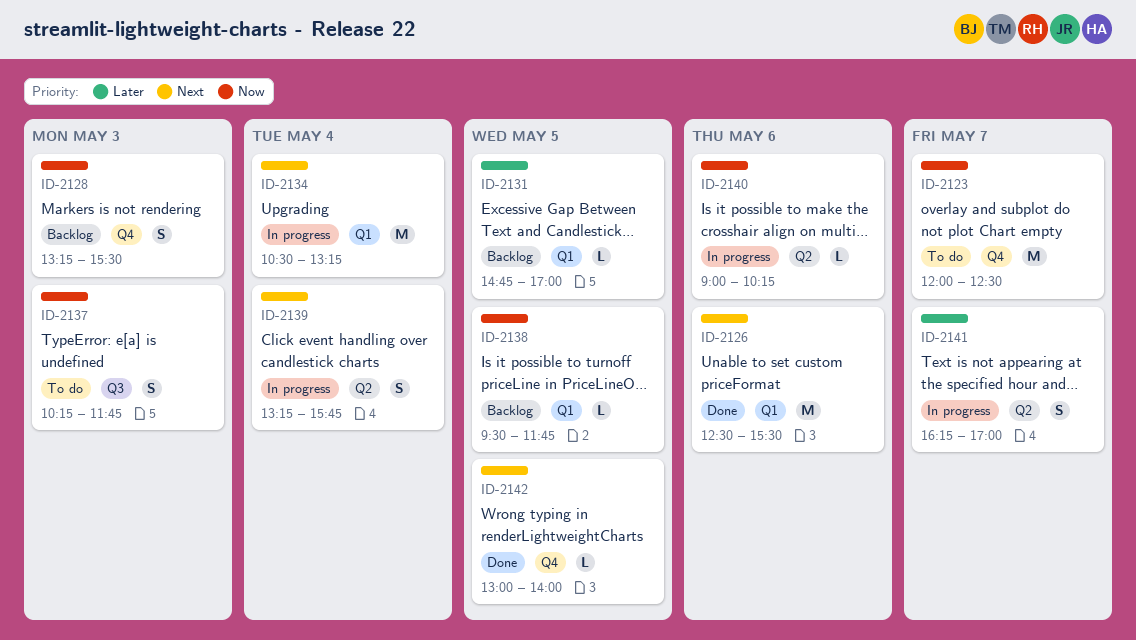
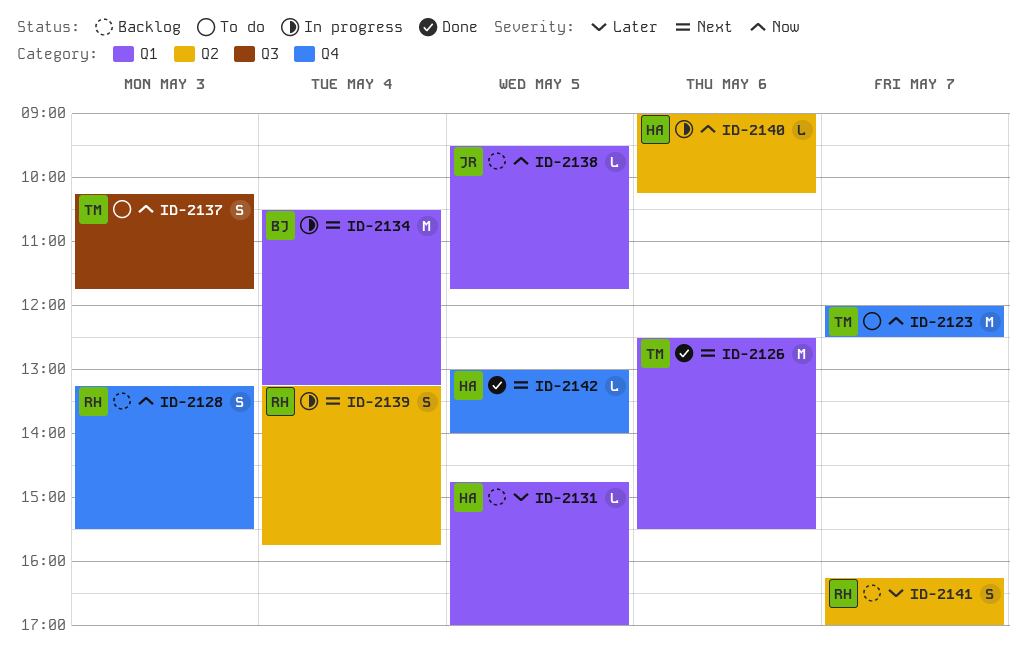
ID-2141, status: In progress -> Backlog

